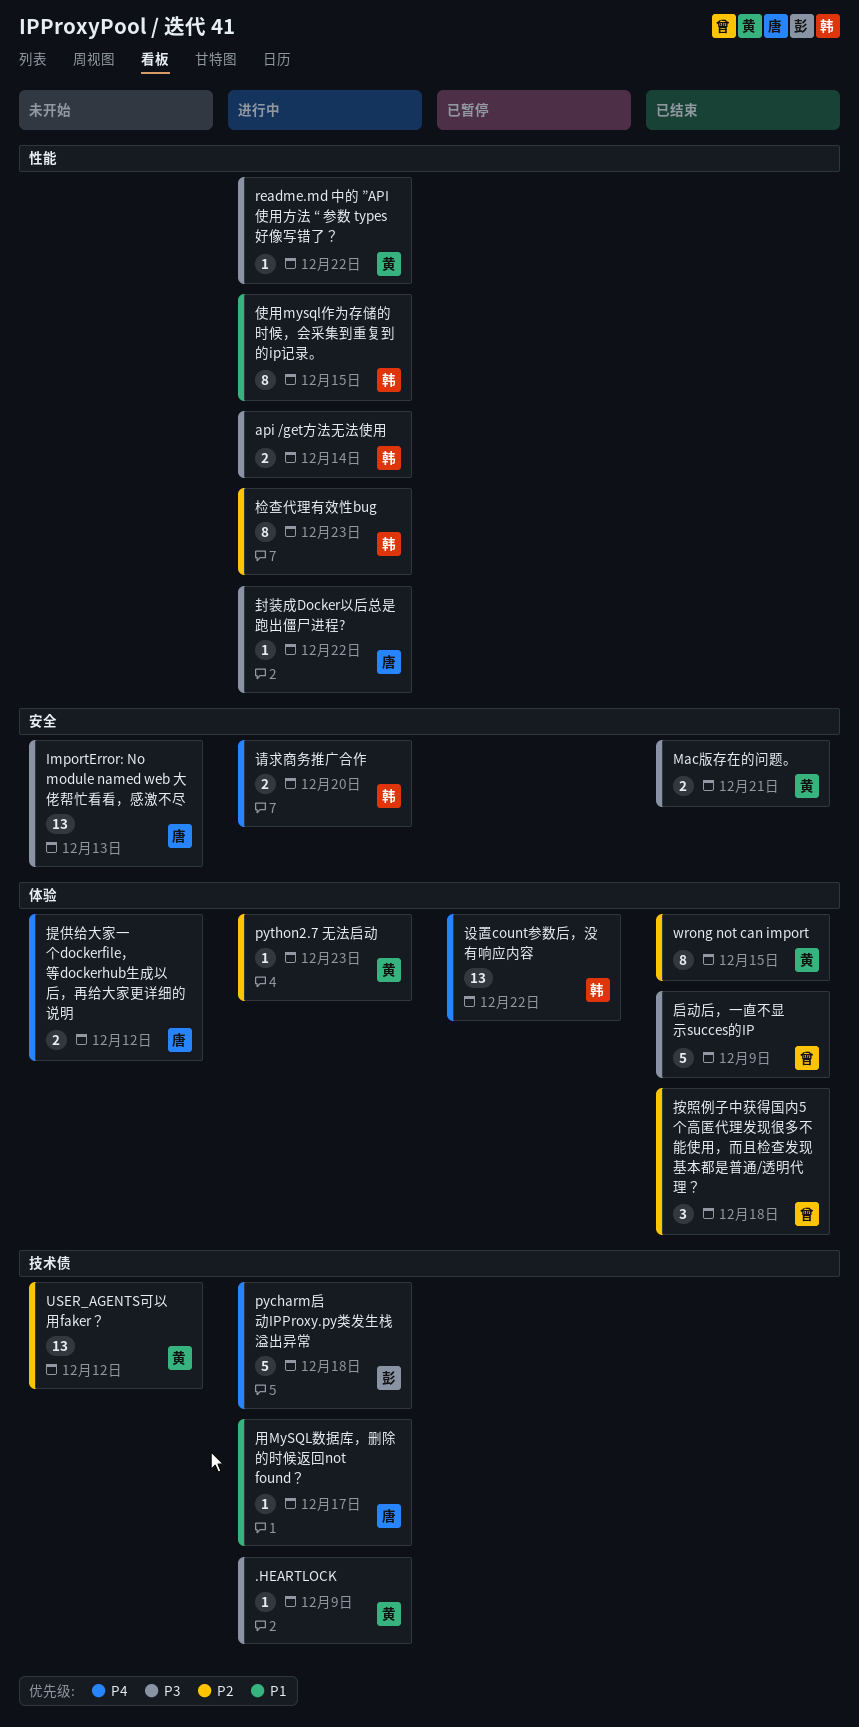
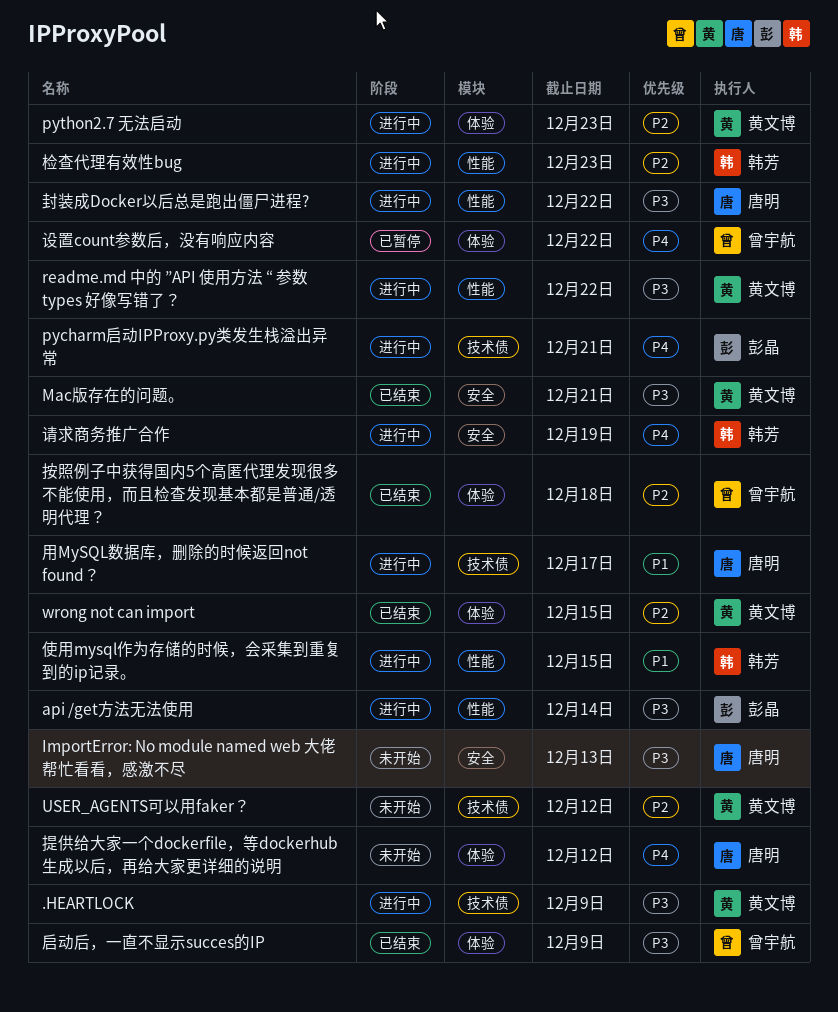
api /get方法无法使用, owner: 韩芳 -> 彭晶
pycharm启动IPProxy.py类发生栈溢出异常, due: Dec 18 -> Dec 21
设置count参数后，没有响应内容, owner: 韩芳 -> 曾宇航
请求商务推广合作, due: Dec 20 -> Dec 19

